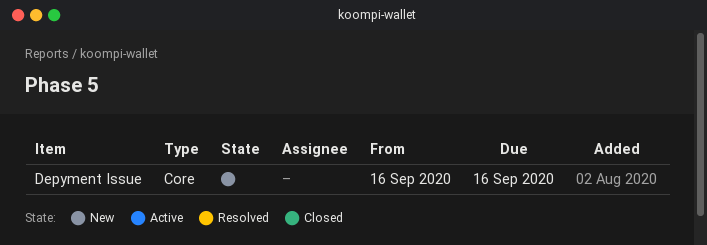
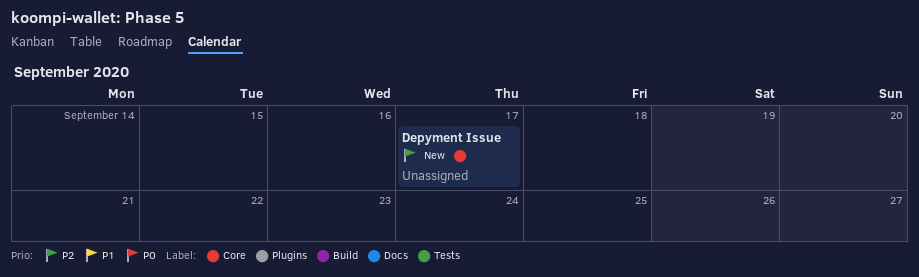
Depyment Issue, due: Sep 16 -> Sep 17

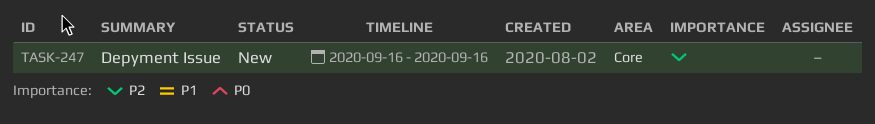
Depyment Issue, due: Sep 17 -> Sep 16

